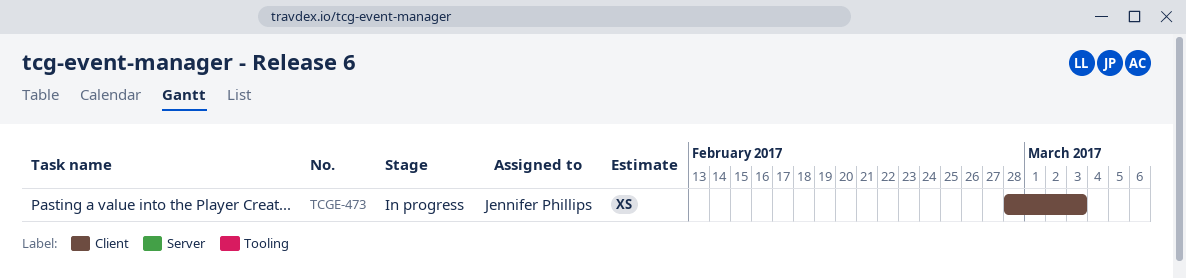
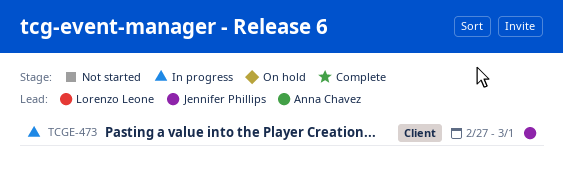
TCGE-473, start: Feb 28 -> Feb 27
TCGE-473, due: Mar 3 -> Mar 1

